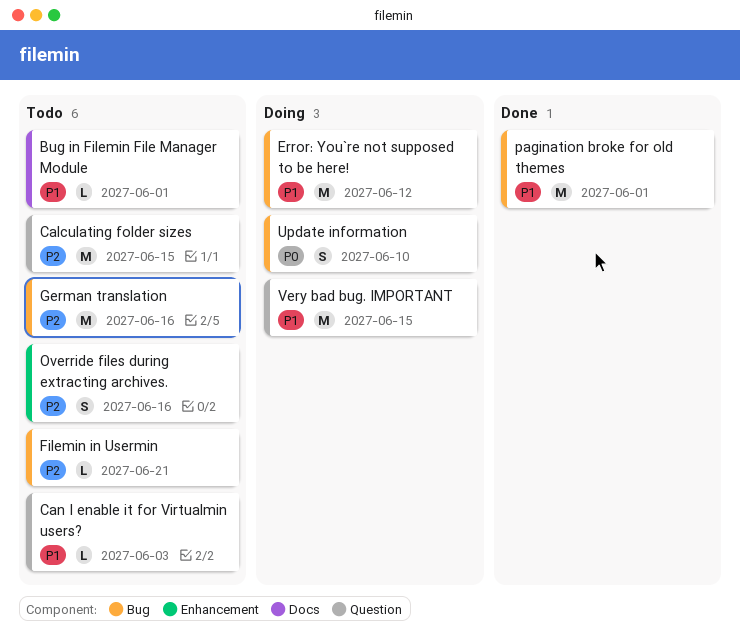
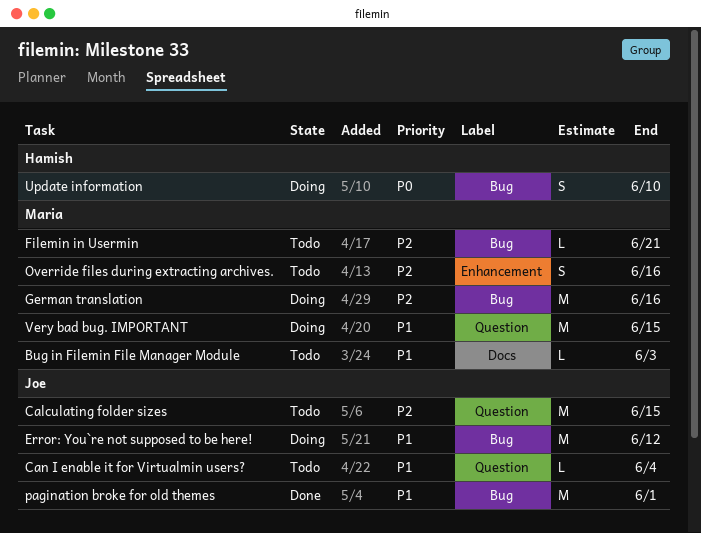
Bug in Filemin File Manager Module, due: Jun 1 -> Jun 3
Can I enable it for Virtualmin users?, due: Jun 3 -> Jun 4
German translation, status: Todo -> Doing

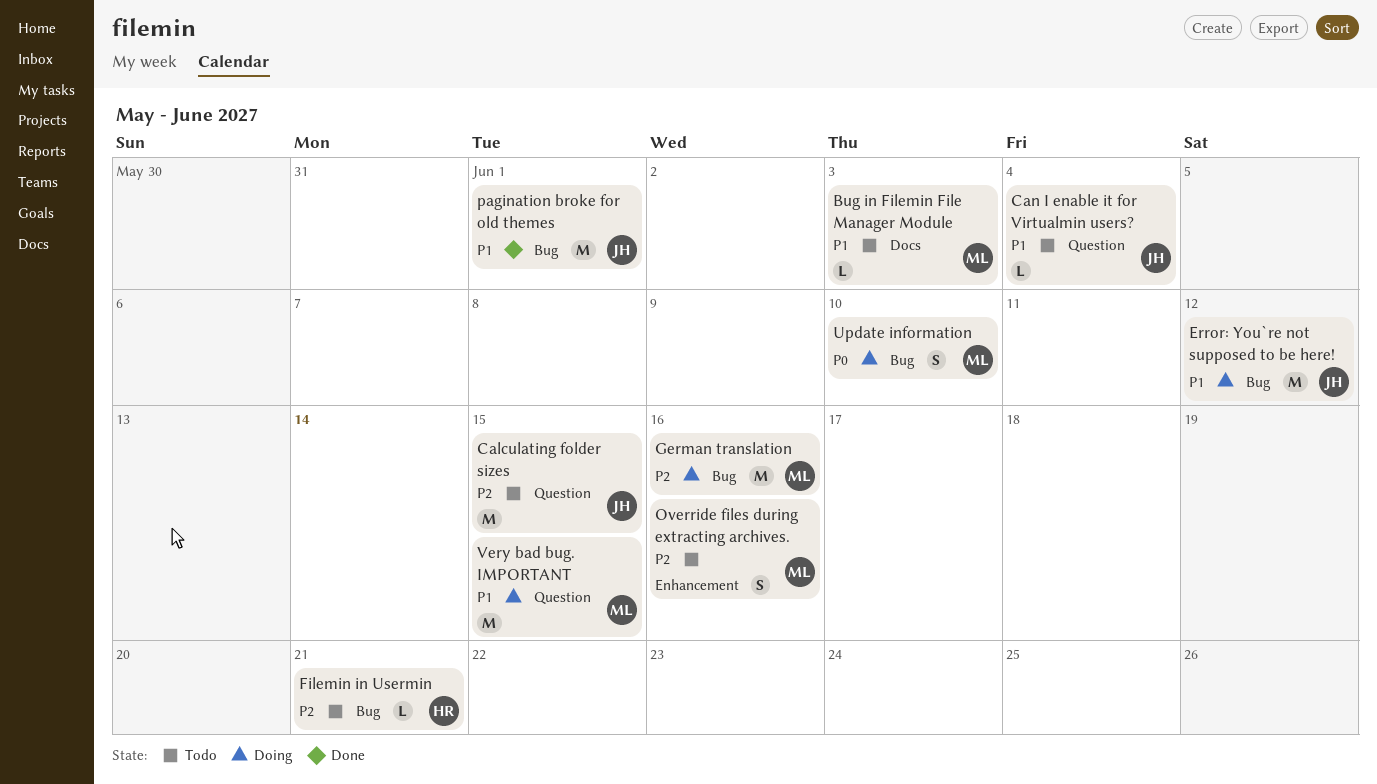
Filemin in Usermin, owner: Maria -> Hamish
Update information, owner: Hamish -> Maria

